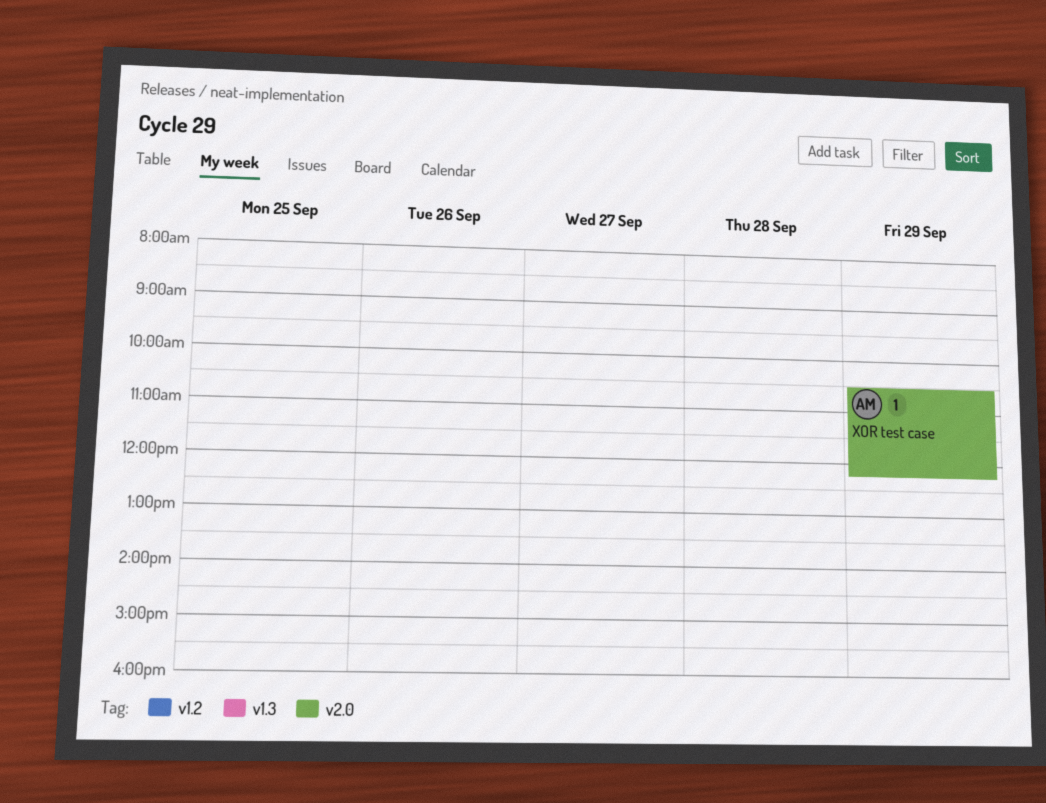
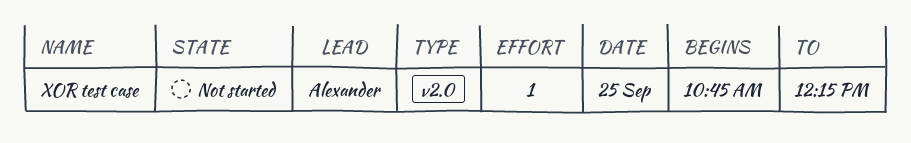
XOR test case, day: Sep 29 -> Sep 25
XOR test case, begins: 10:30 -> 10:45

